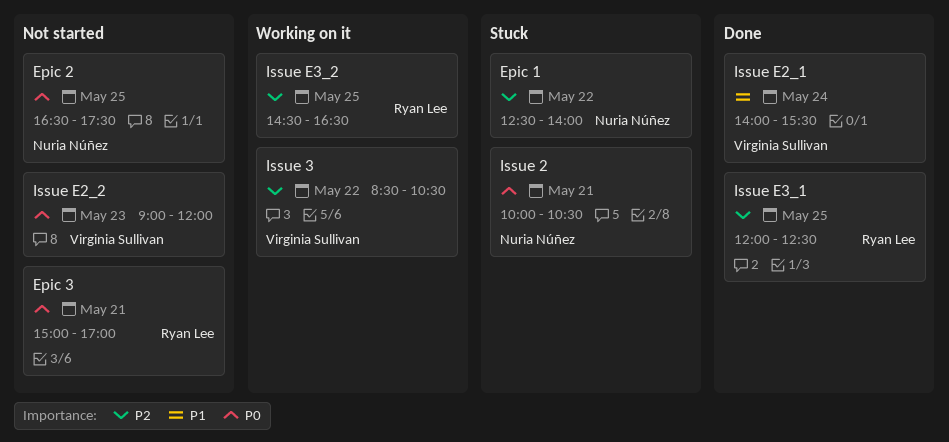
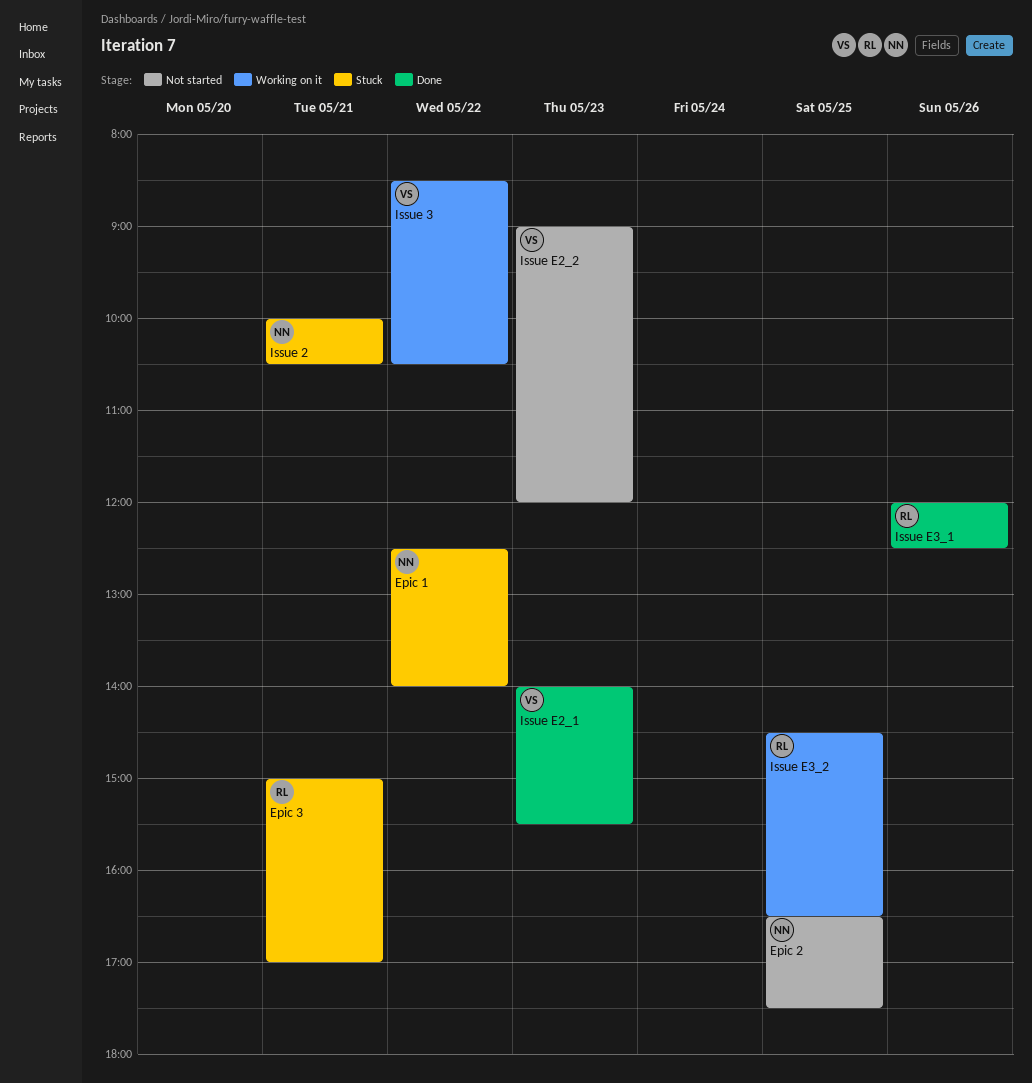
Epic 3, status: Not started -> Stuck
Issue E2_1, day: May 24 -> May 23
Issue E3_1, day: May 25 -> May 26

